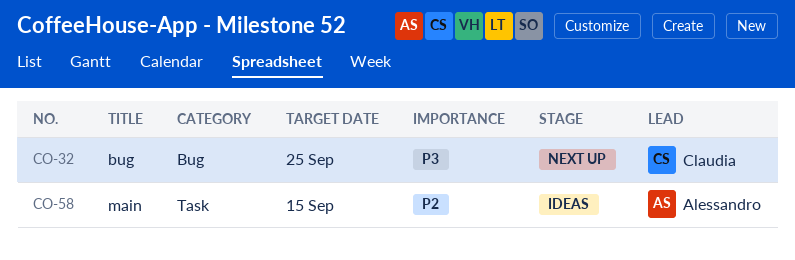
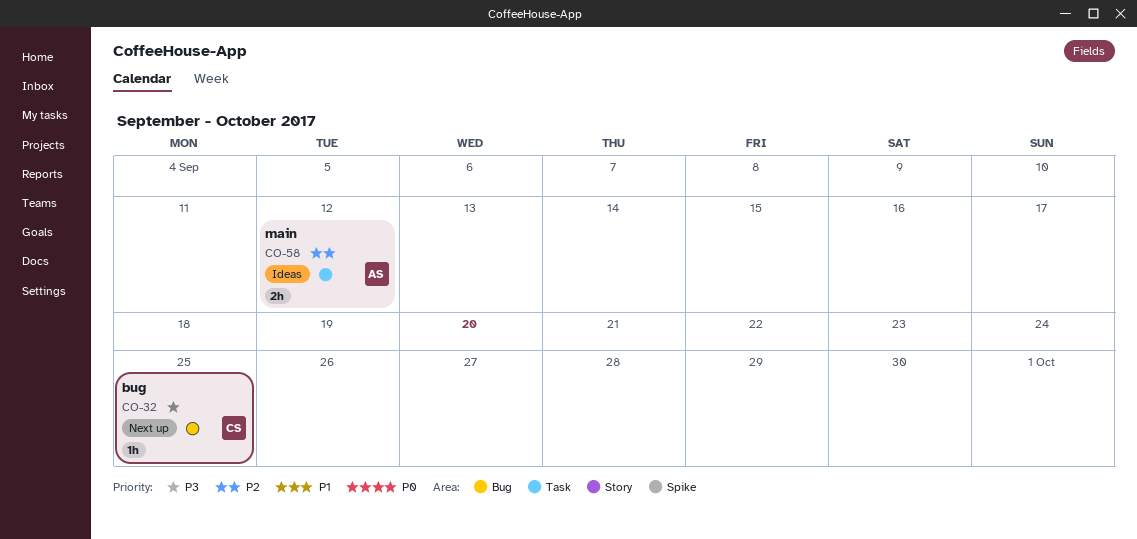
CO-58, due: Sep 15 -> Sep 12

